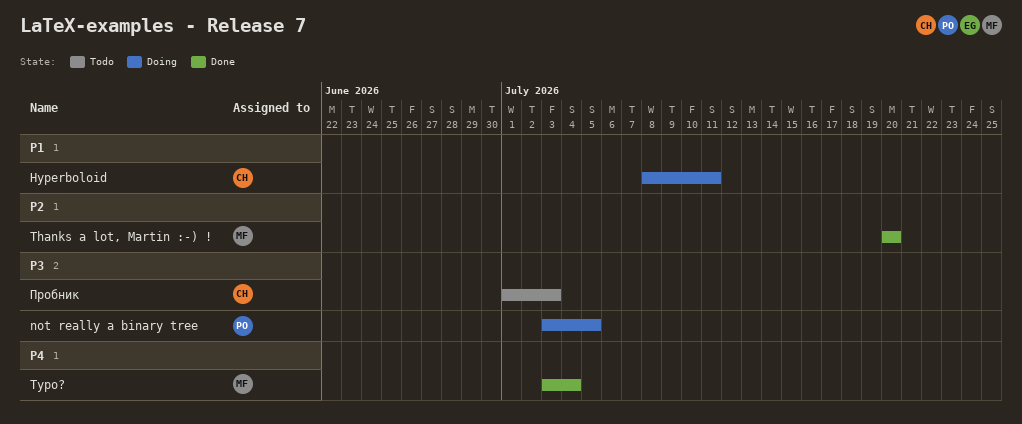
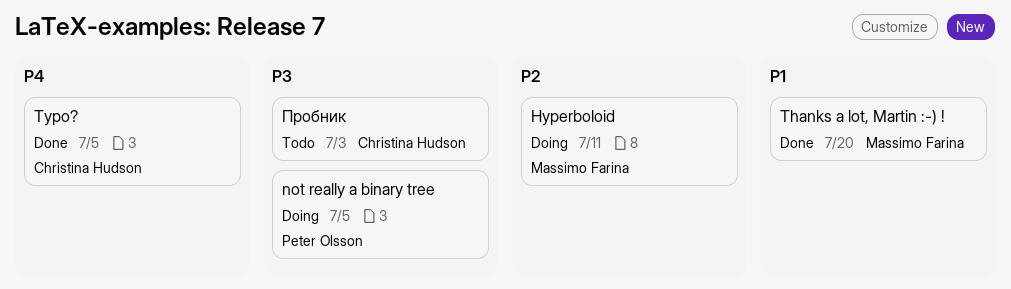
Hyperboloid, owner: Christina Hudson -> Massimo Farina
Hyperboloid, priority: P1 -> P2
Thanks a lot, Martin :-) !, priority: P2 -> P1
Typo?, owner: Massimo Farina -> Christina Hudson
Typo?, due: Jul 4 -> Jul 5

